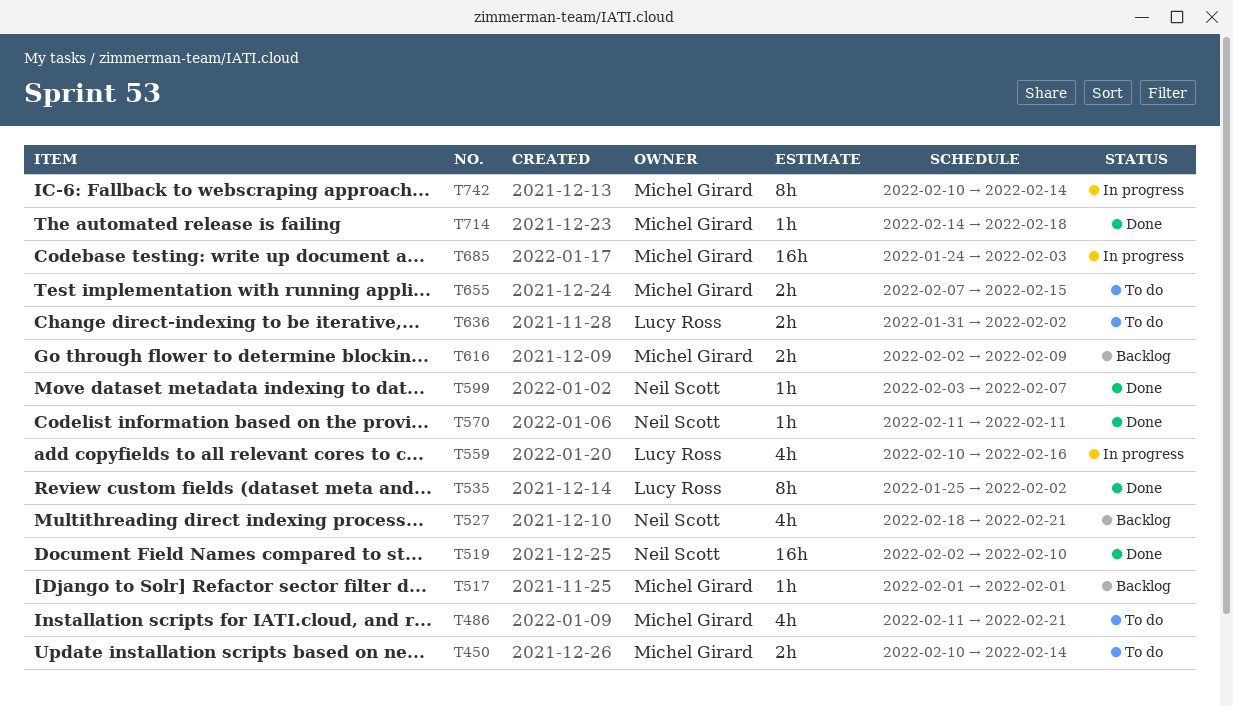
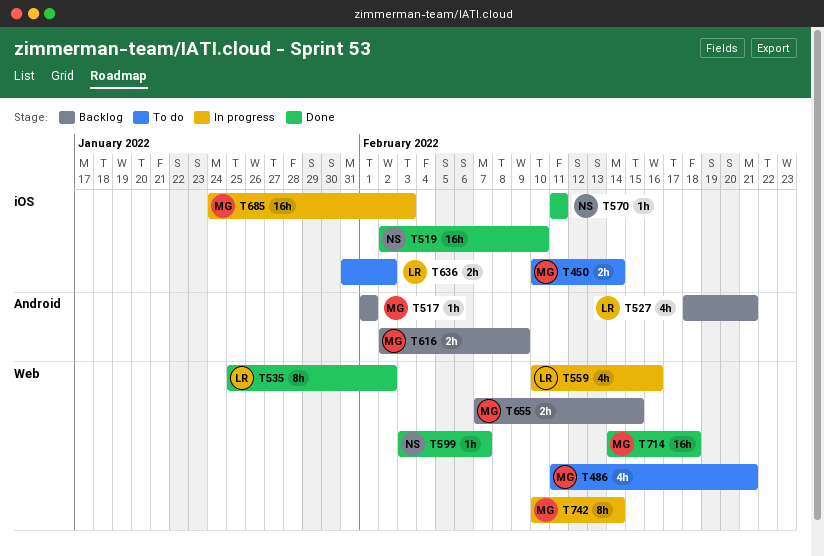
T527, owner: Neil Scott -> Lucy Ross
T655, status: To do -> Backlog
T714, estimate: 1h -> 16h

